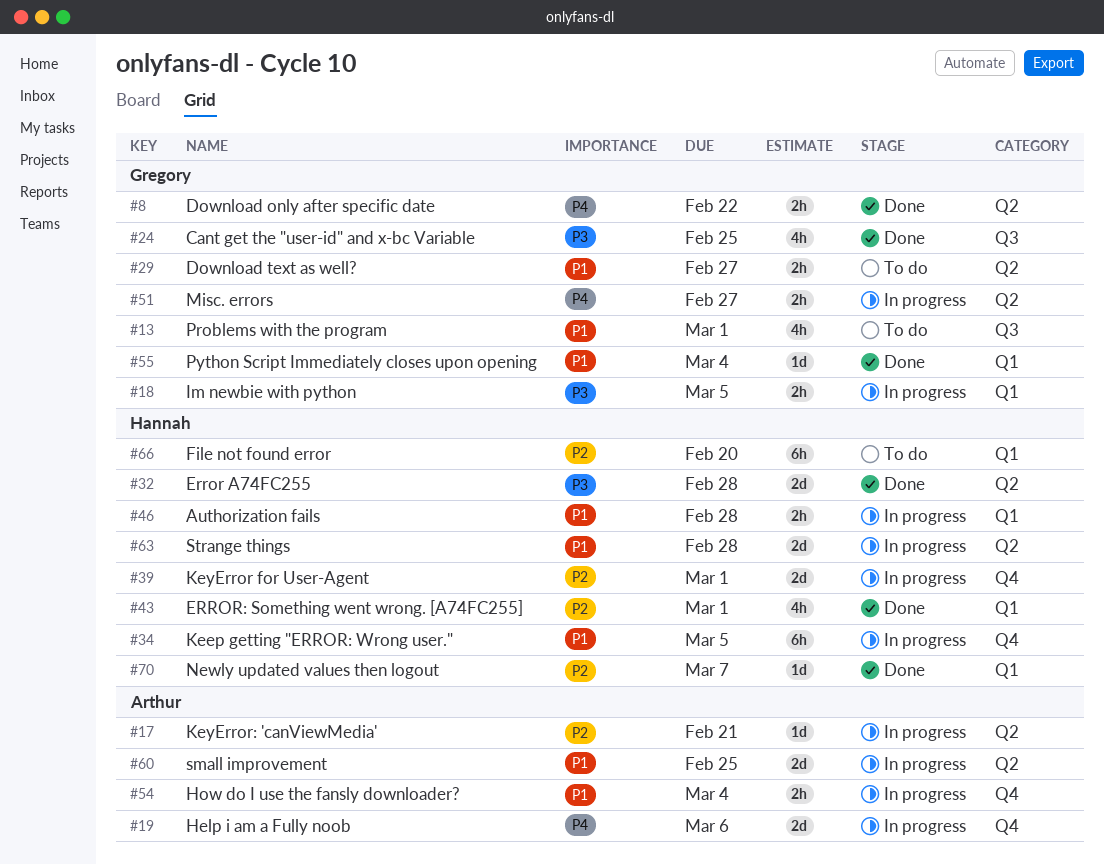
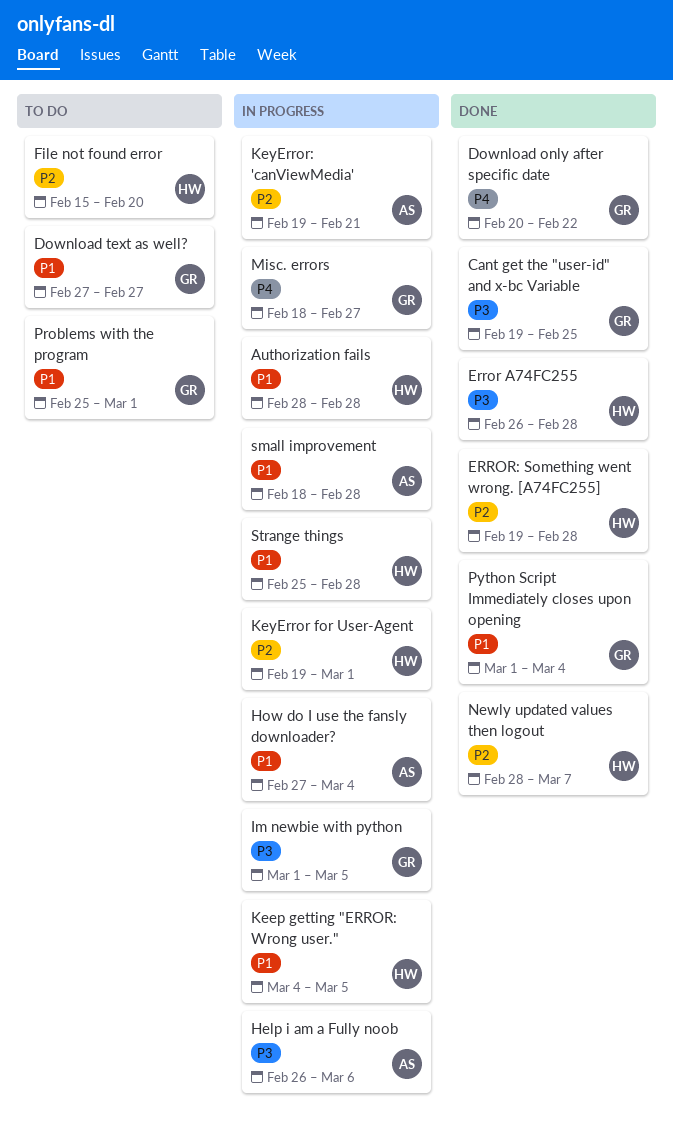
ERROR: Something went wrong. [A74FC255], due: Mar 1 -> Feb 28
Help i am a Fully noob, priority: P4 -> P3
small improvement, due: Feb 25 -> Feb 28

